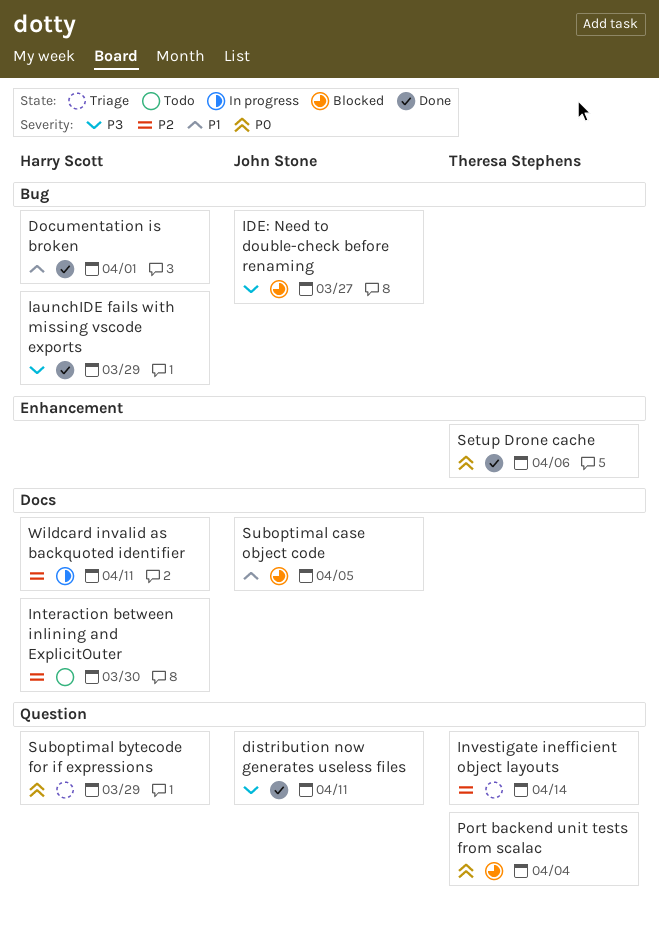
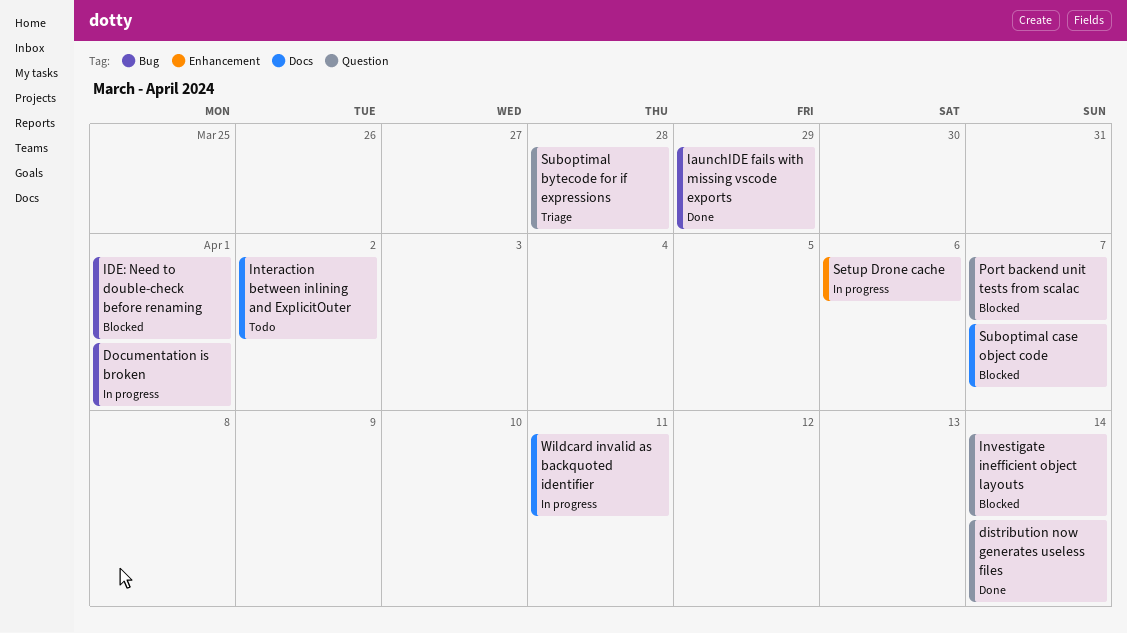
distribution now generates useless files, due: Apr 11 -> Apr 14
Documentation is broken, status: Done -> In progress
IDE: Need to double-check before renaming, due: Mar 27 -> Apr 1
Interaction between inlining and ExplicitOuter, due: Mar 30 -> Apr 2
Investigate inefficient object layouts, status: Triage -> Blocked
Port backend unit tests from scalac, due: Apr 4 -> Apr 7
Setup Drone cache, status: Done -> In progress
Suboptimal bytecode for if expressions, due: Mar 29 -> Mar 28
Suboptimal case object code, due: Apr 5 -> Apr 7

